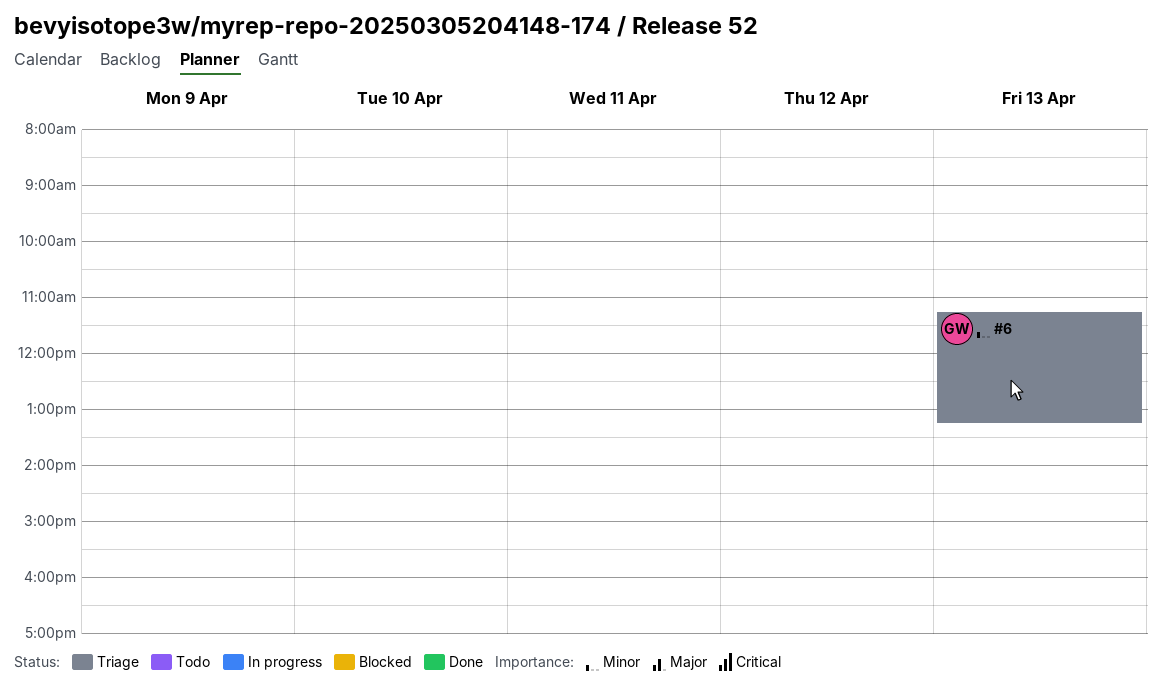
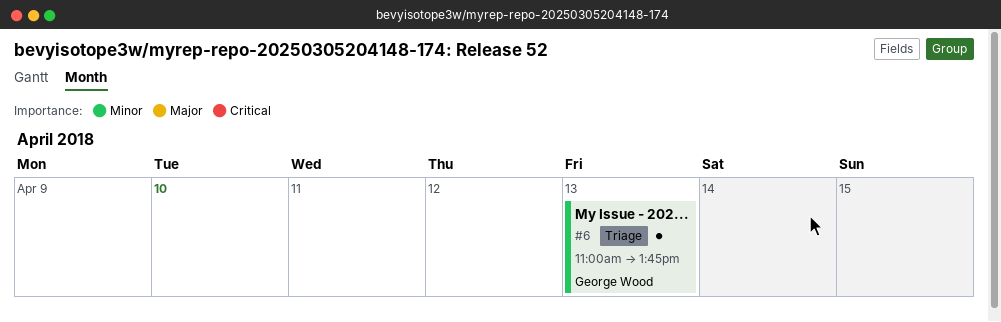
#6, begins: 11:15 -> 11:00
#6, ends: 13:15 -> 13:45

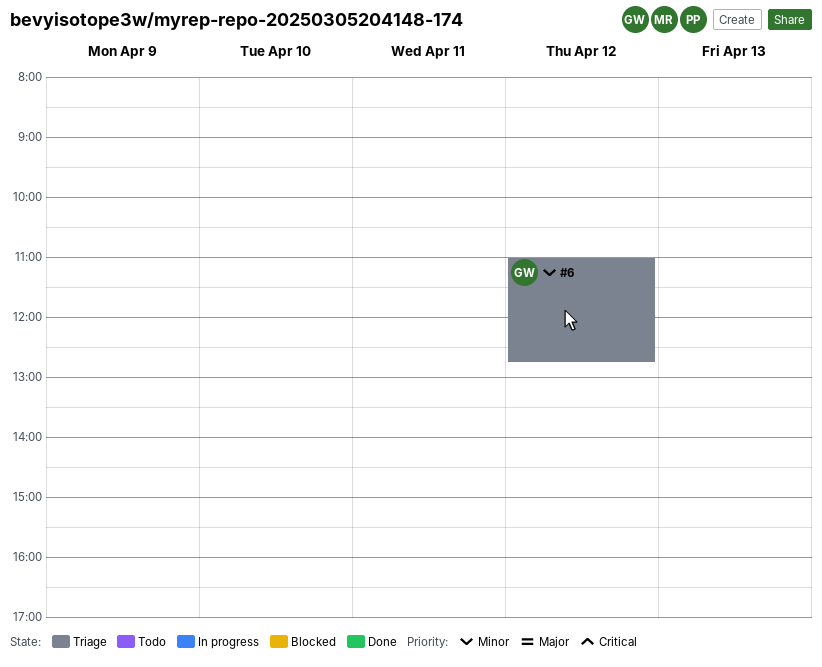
#6, day: Apr 13 -> Apr 12
#6, ends: 13:45 -> 12:45

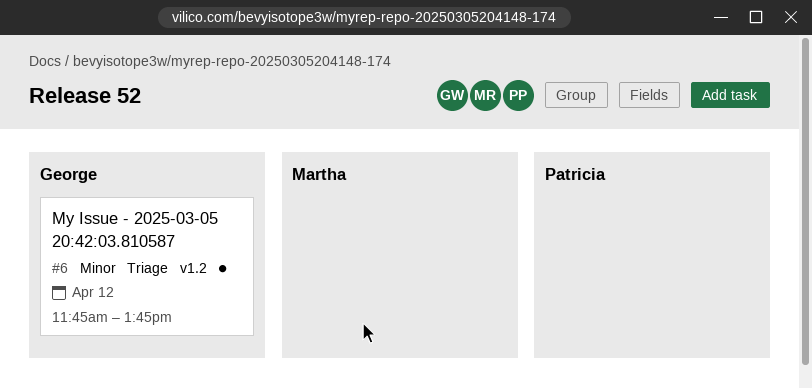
#6, begins: 11:00 -> 11:45
#6, ends: 12:45 -> 13:45

